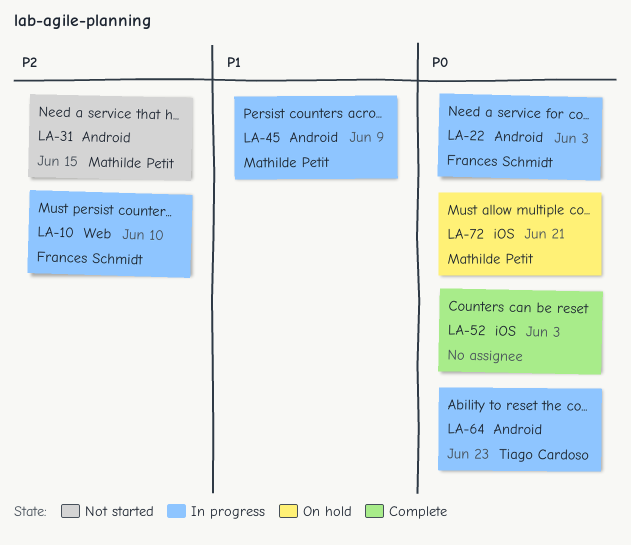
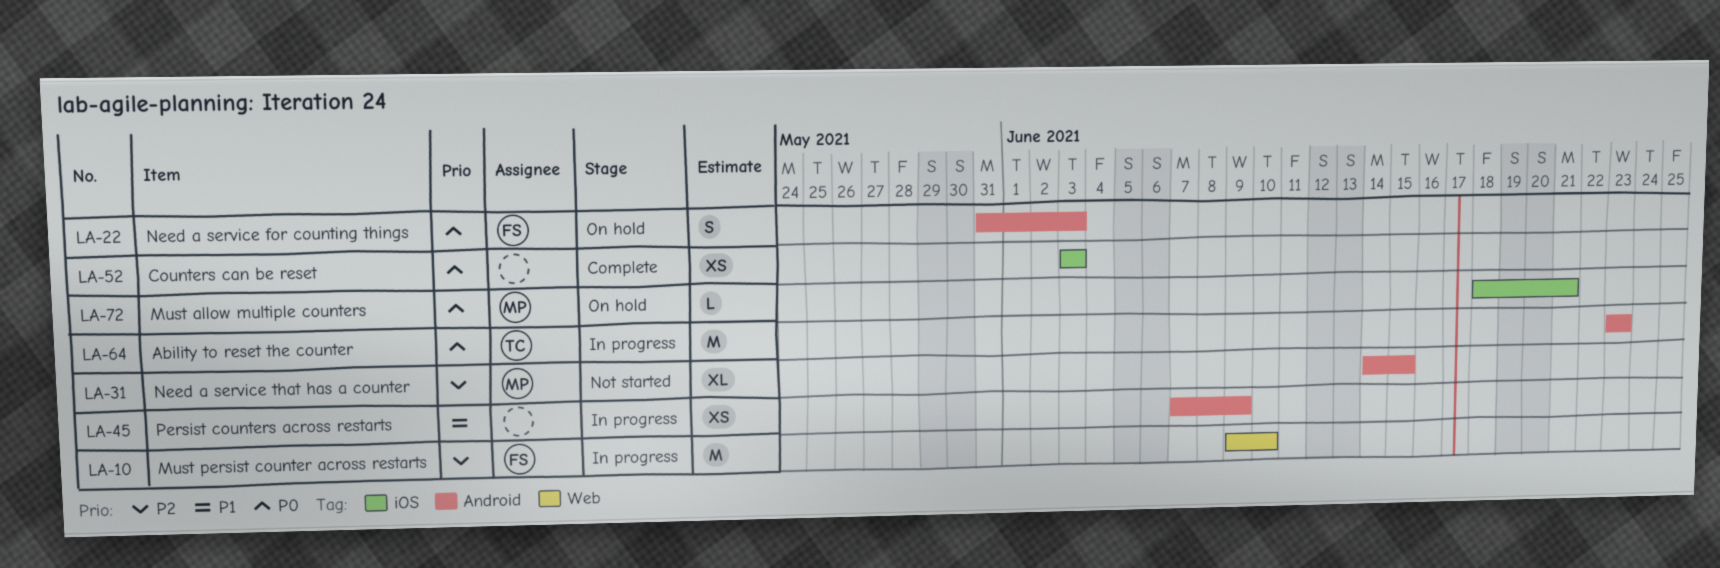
LA-22, status: In progress -> On hold
LA-45, owner: Mathilde Petit -> none

